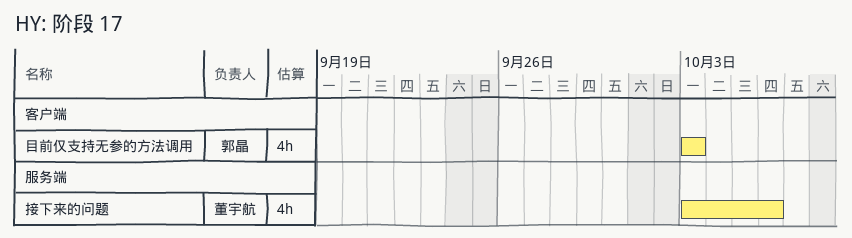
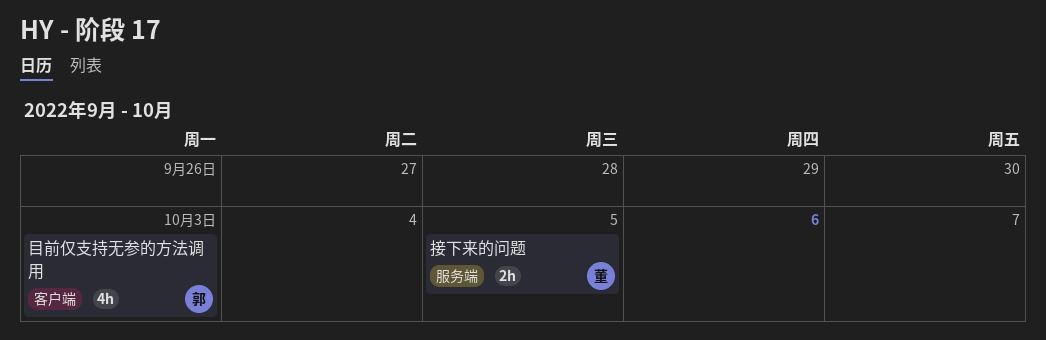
接下来的问题, estimate: 4h -> 2h
接下来的问题, due: Oct 6 -> Oct 5

